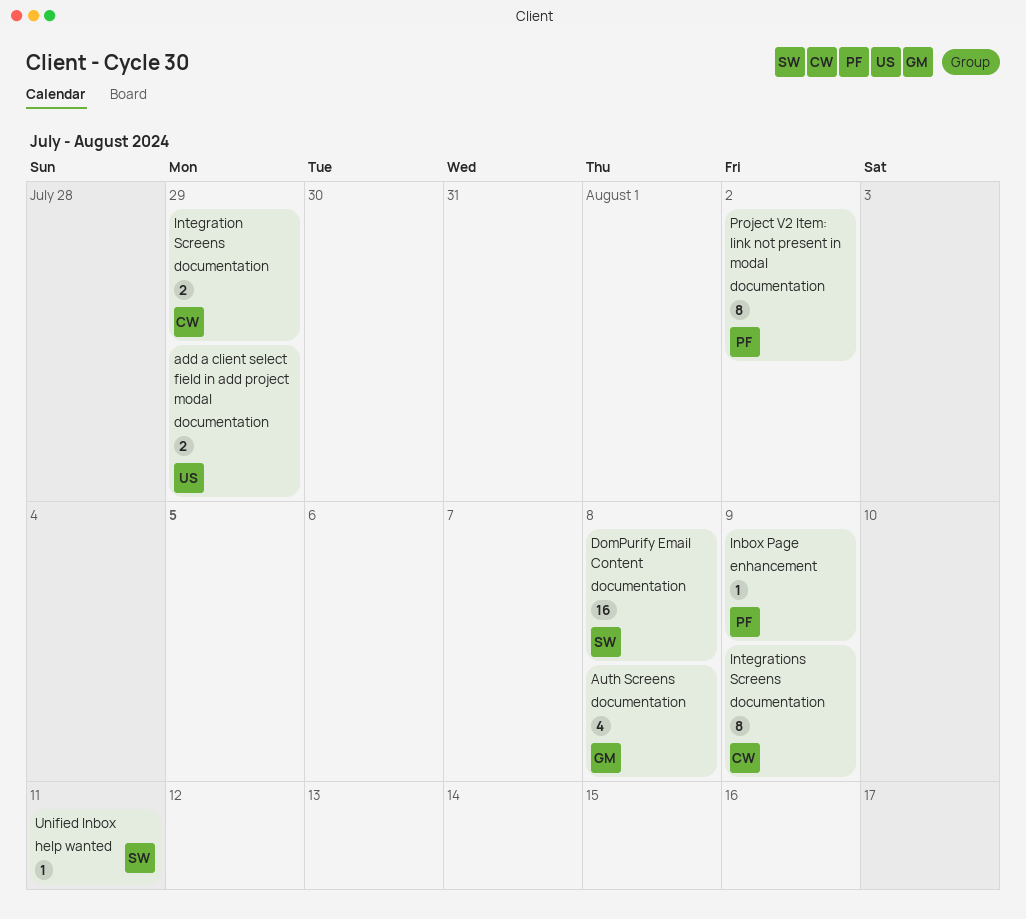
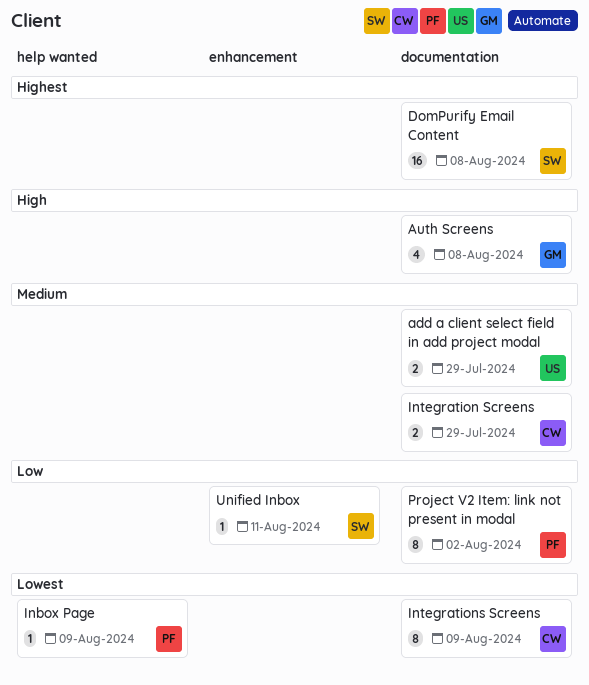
Inbox Page, label: enhancement -> help wanted
Unified Inbox, label: help wanted -> enhancement

